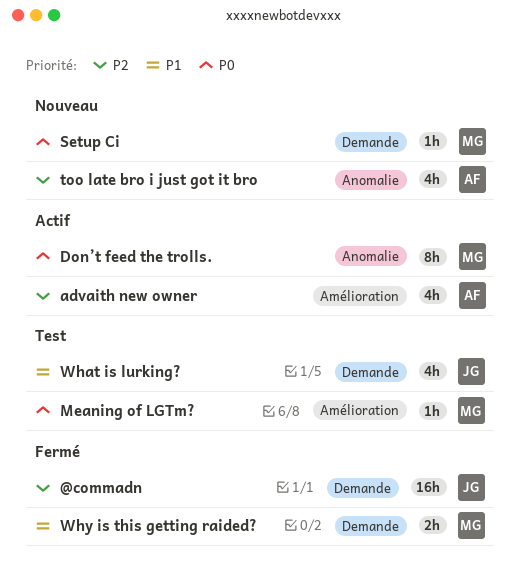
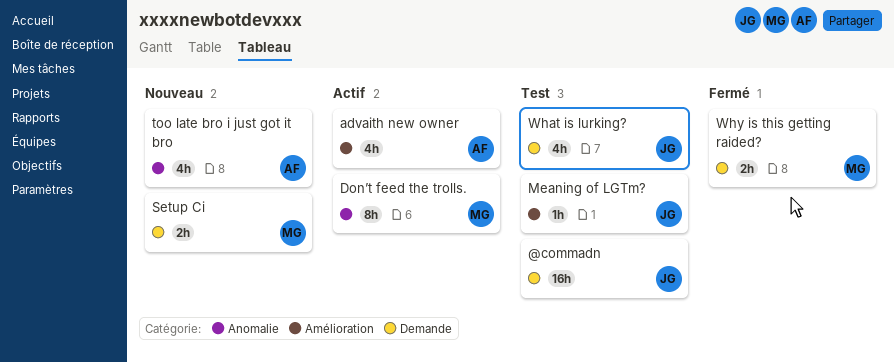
@commadn, status: Fermé -> Test
Meaning of LGTm?, owner: MG -> JG
Setup Ci, estimate: 1h -> 2h

